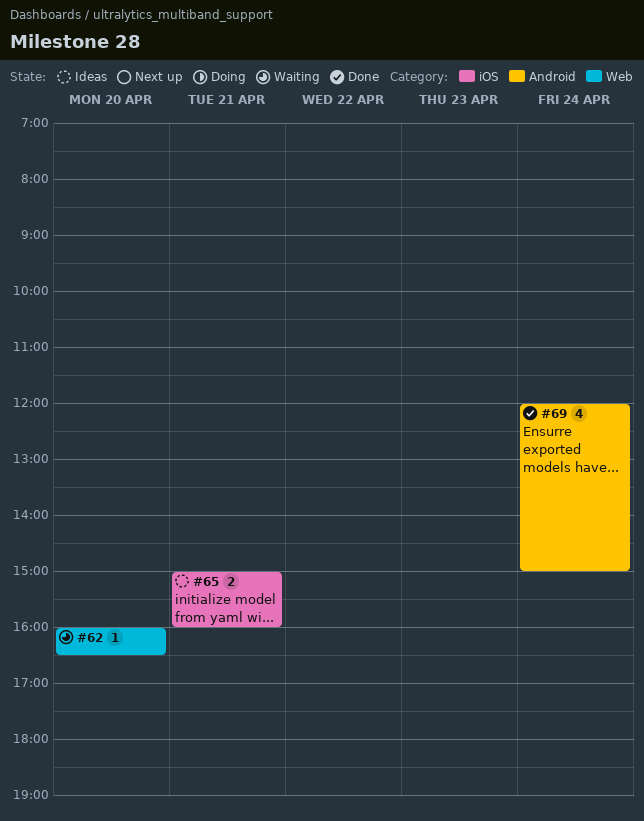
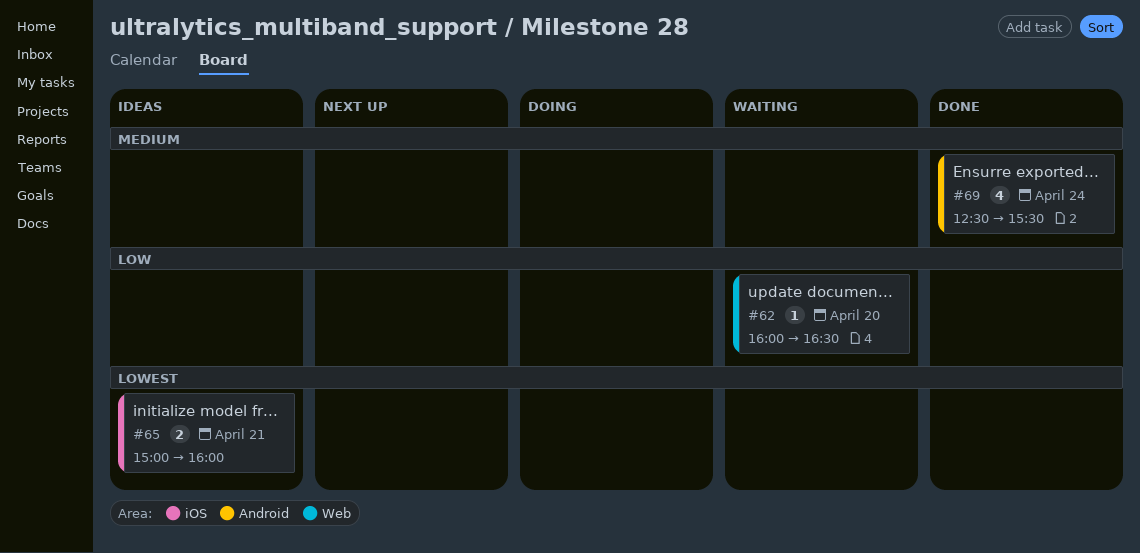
#69, begins: 12:00 -> 12:30
#69, ends: 15:00 -> 15:30

